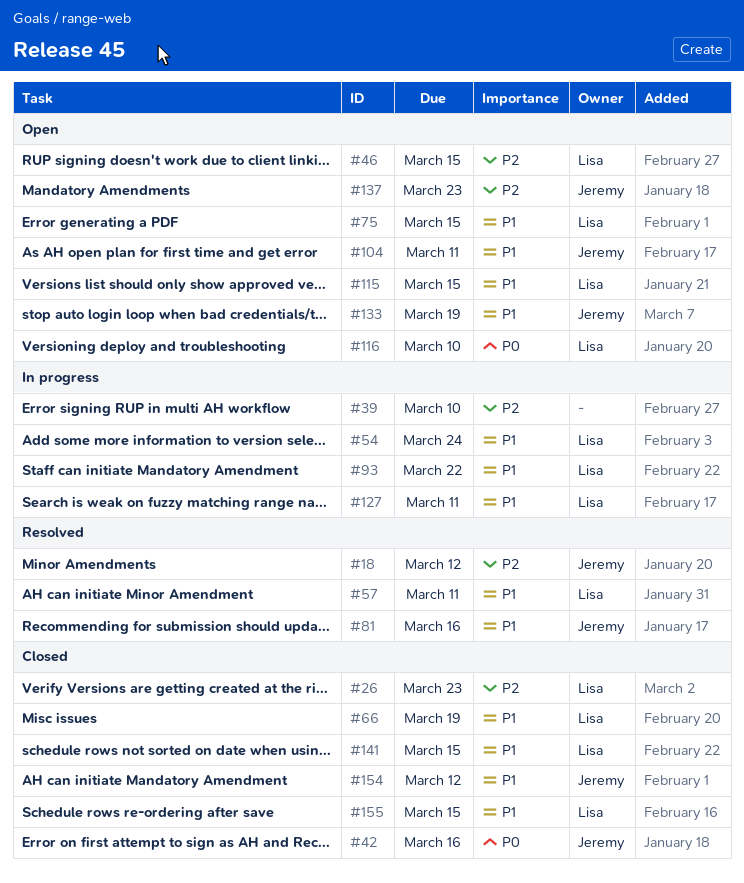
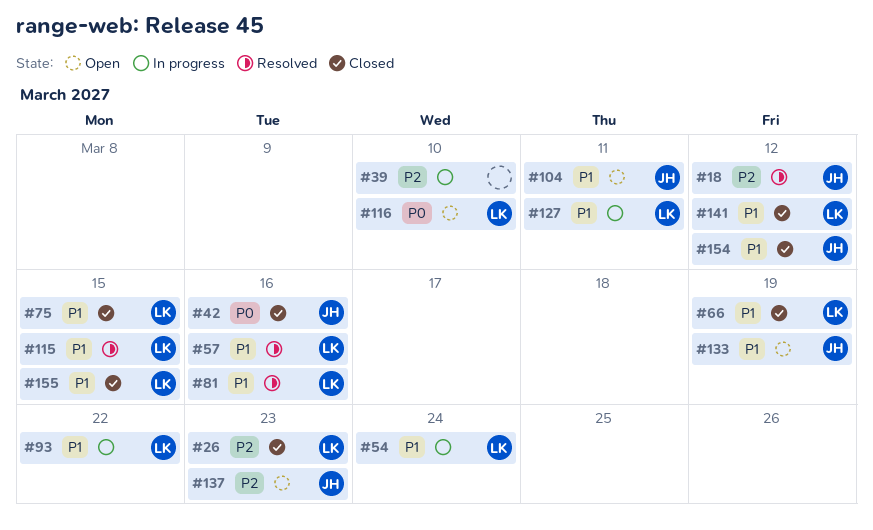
#46: present -> none
#57, due: Mar 11 -> Mar 16
#75, status: Open -> Closed
#81, owner: Jeremy -> Lisa
#115, status: Open -> Resolved
#141, due: Mar 15 -> Mar 12

